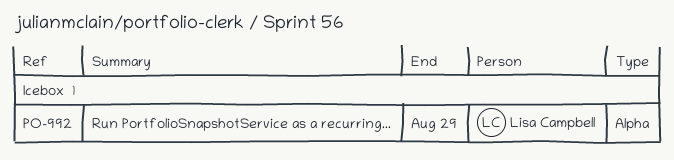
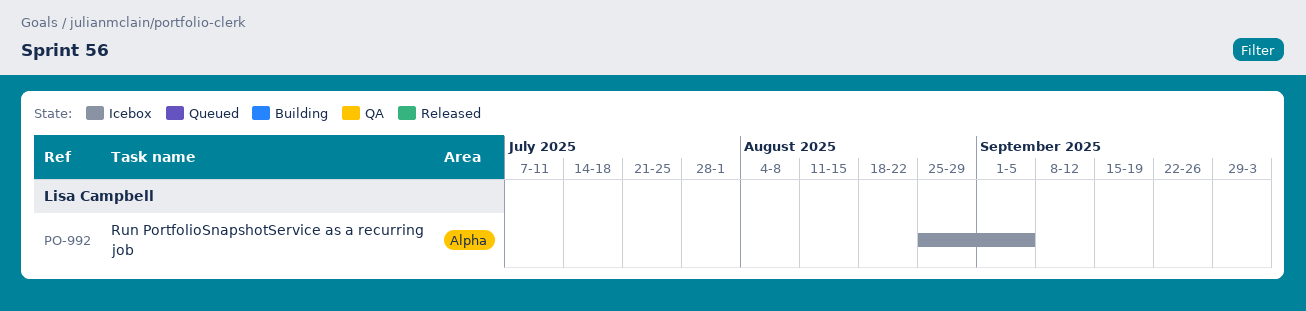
PO-992, due: Aug 29 -> Sep 5

